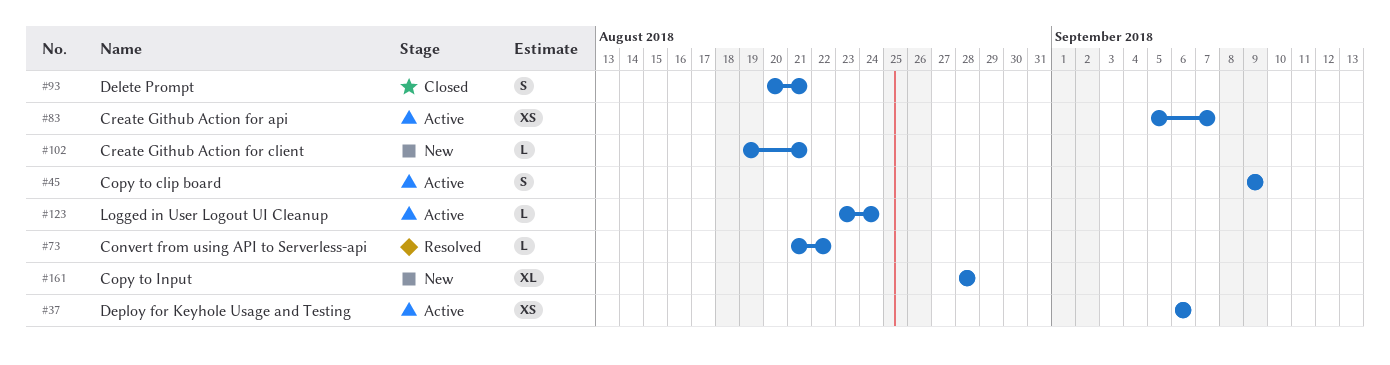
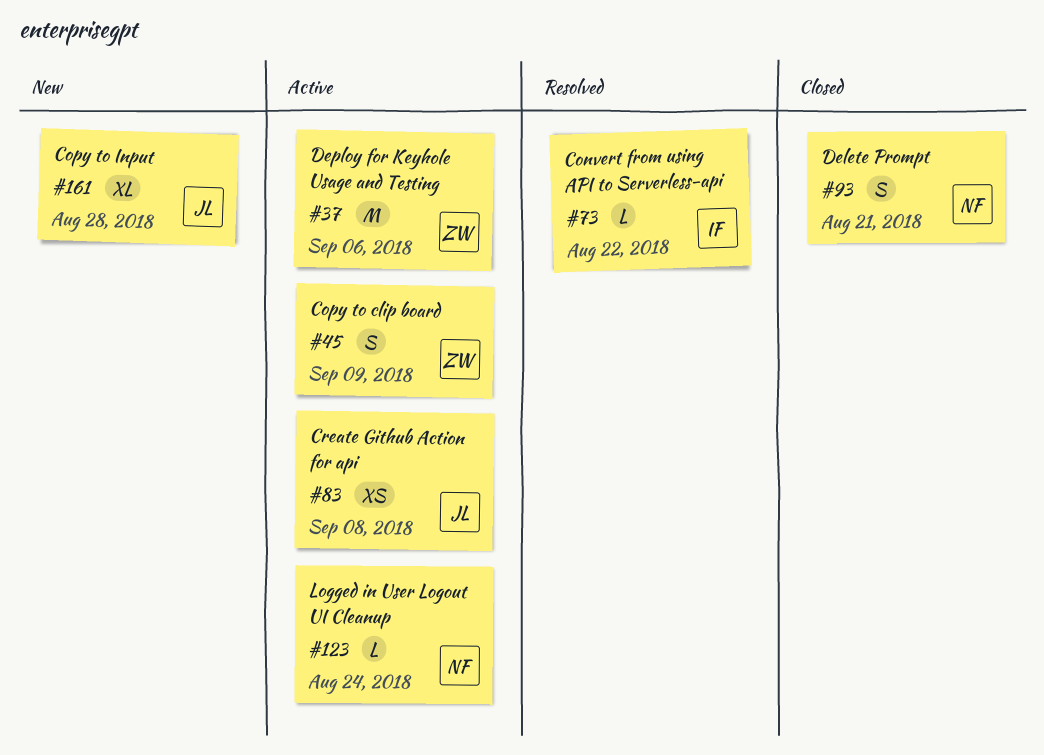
#37, estimate: XS -> M
#83, due: Sep 7 -> Sep 8
#102: present -> none

